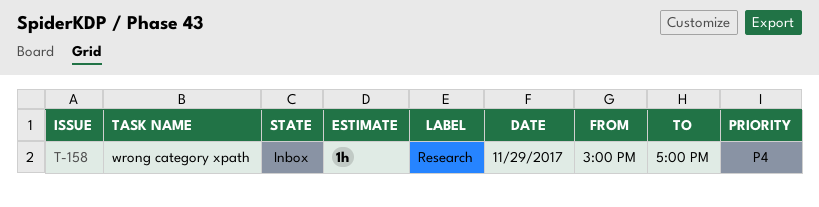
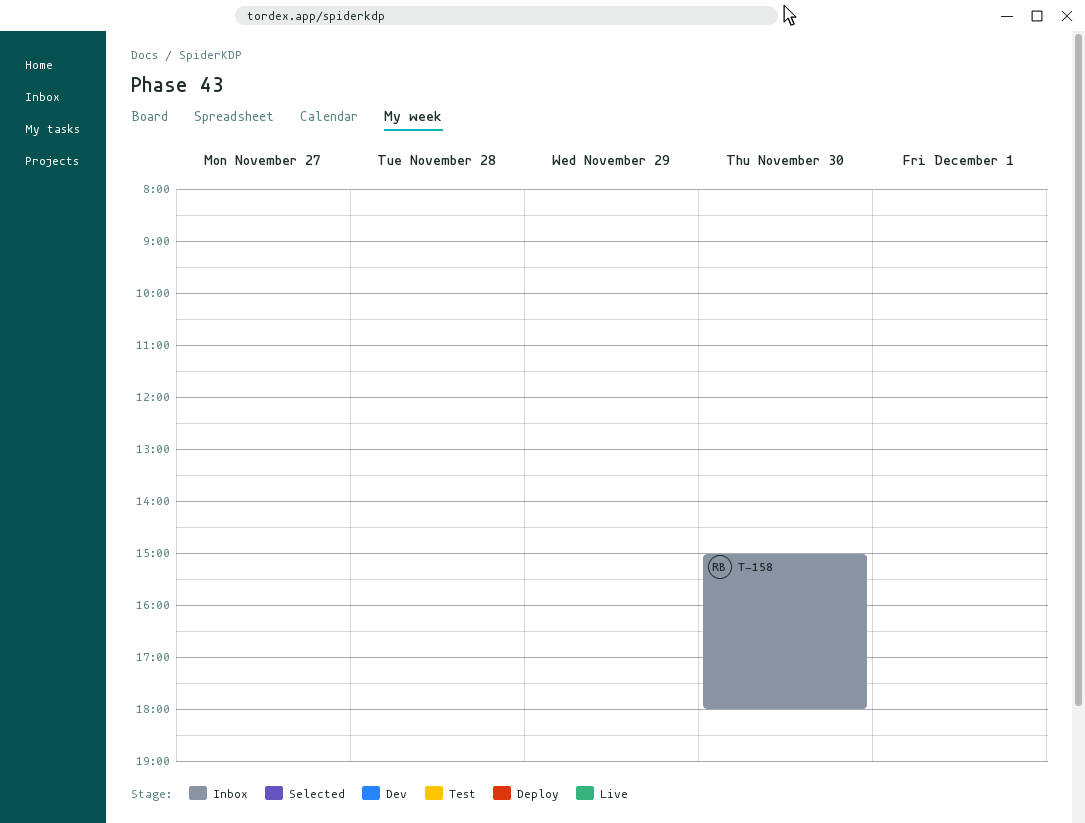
T-158, day: Nov 29 -> Nov 30
T-158, ends: 17:00 -> 18:00

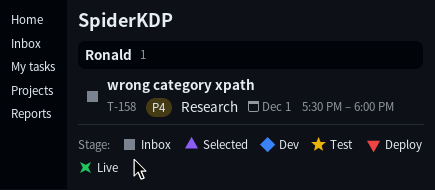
T-158, day: Nov 30 -> Dec 1
T-158, begins: 15:00 -> 17:30

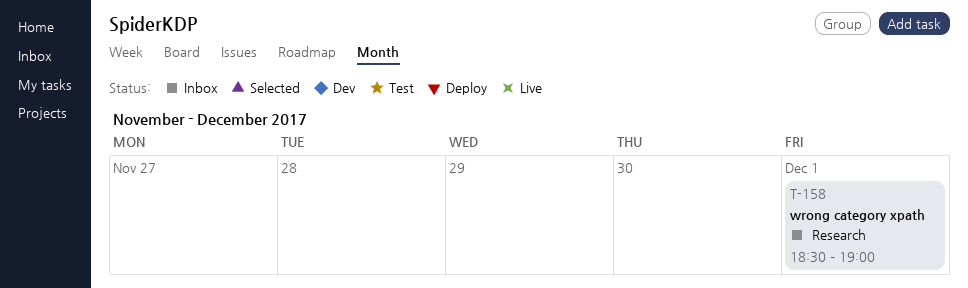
T-158, begins: 17:30 -> 18:30
T-158, ends: 18:00 -> 19:00

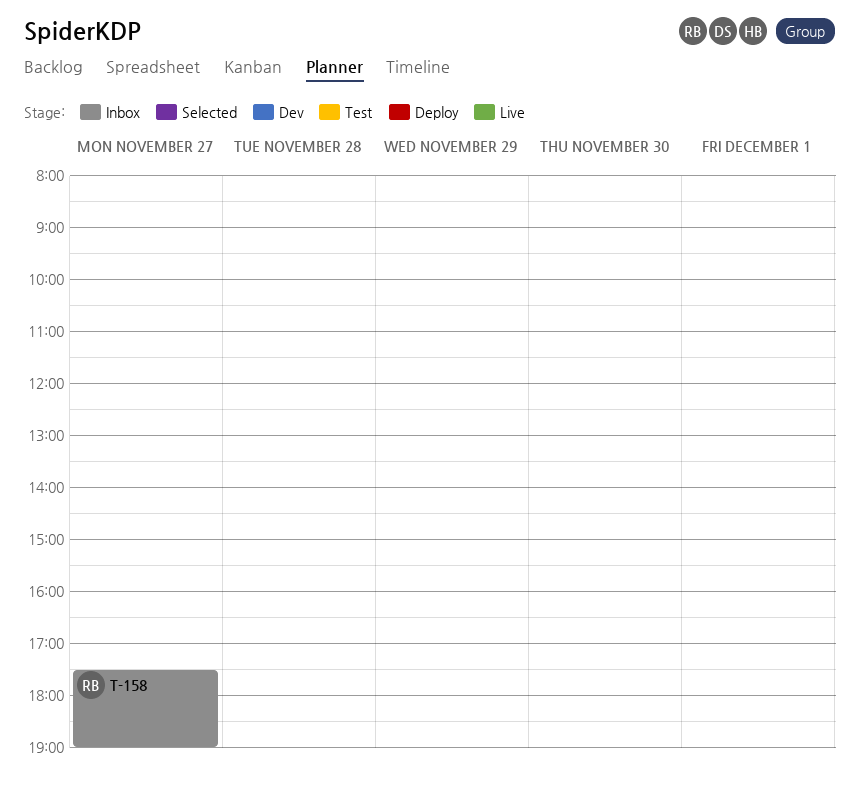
T-158, day: Dec 1 -> Nov 27
T-158, begins: 18:30 -> 17:30

